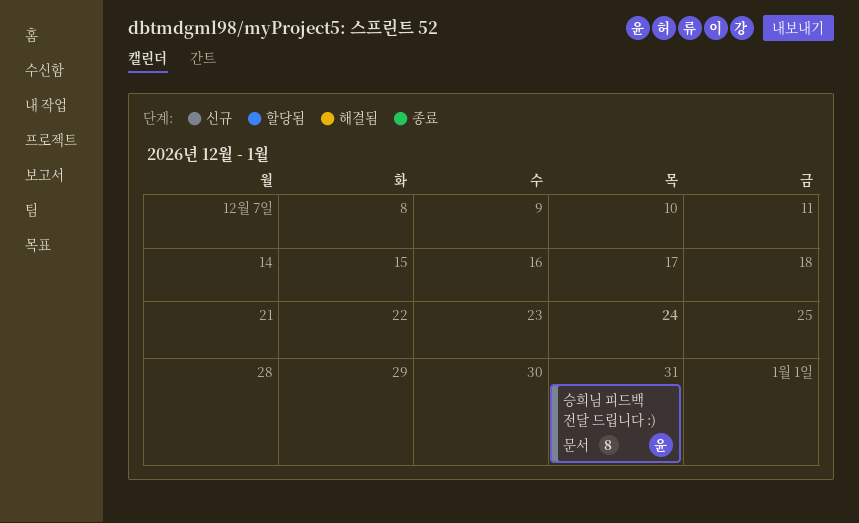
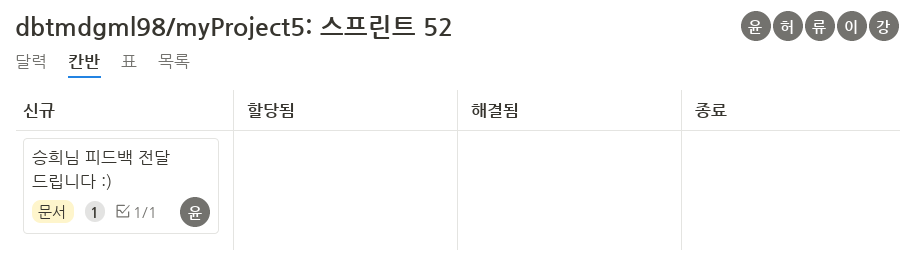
승희님 피드백 전달 드립니다 :), estimate: 8 -> 1

